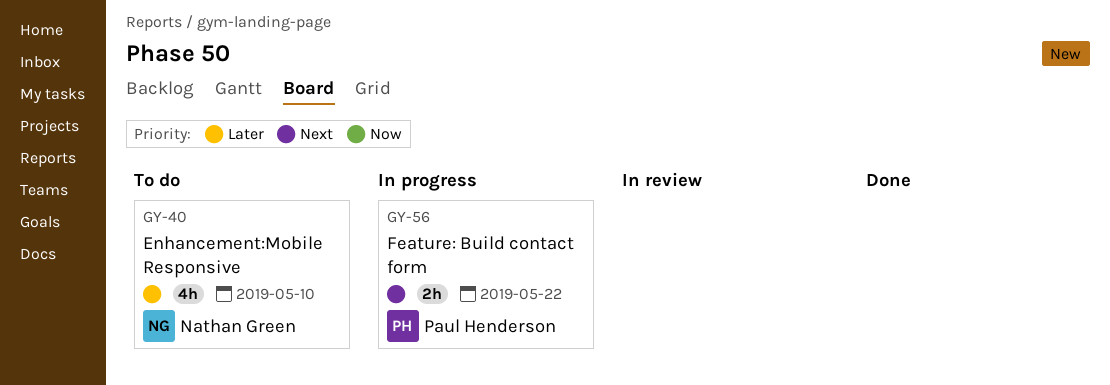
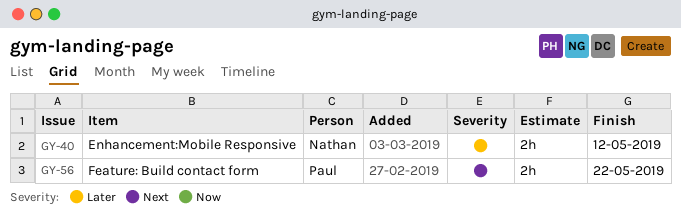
GY-40, estimate: 4h -> 2h
GY-40, due: May 10 -> May 12

